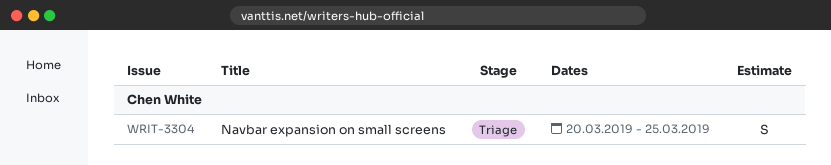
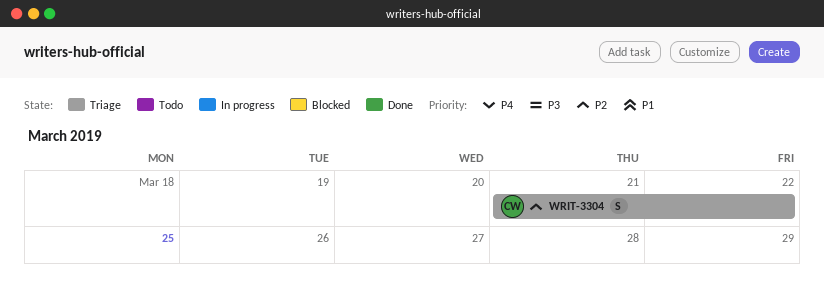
WRIT-3304, start: Mar 20 -> Mar 21
WRIT-3304, due: Mar 25 -> Mar 22

